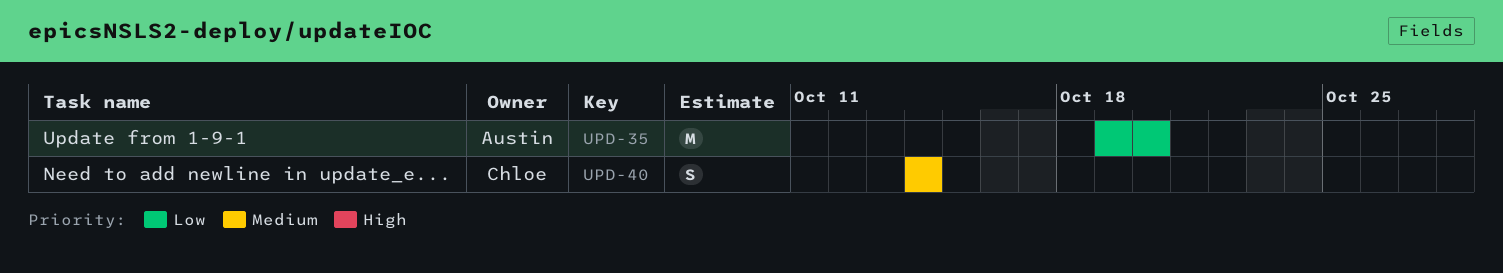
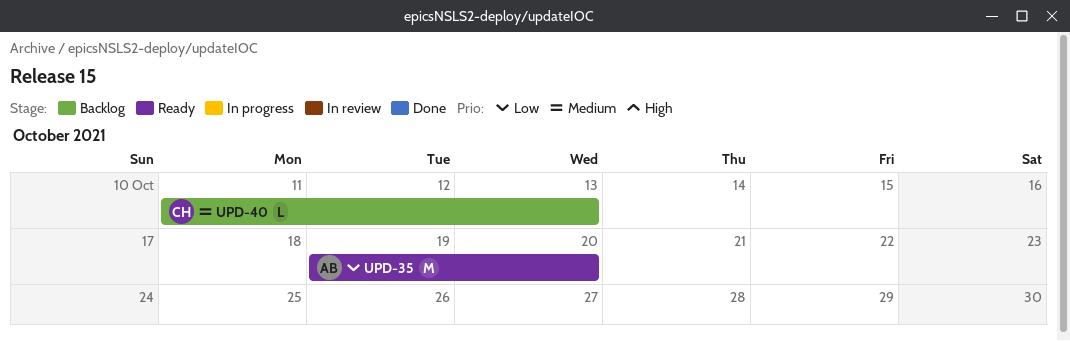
UPD-40, estimate: S -> L
UPD-40, start: Oct 14 -> Oct 11
UPD-40, due: Oct 14 -> Oct 13

